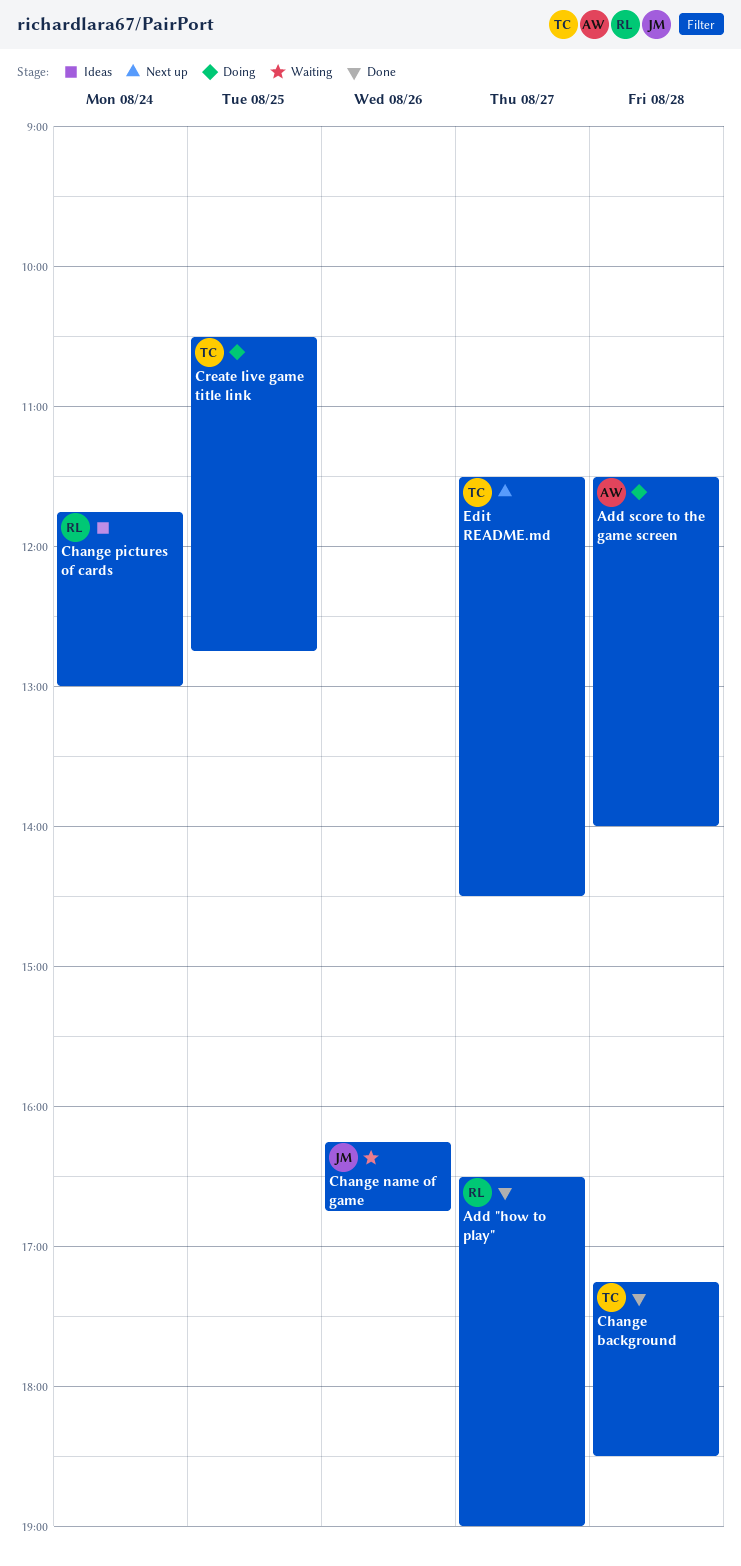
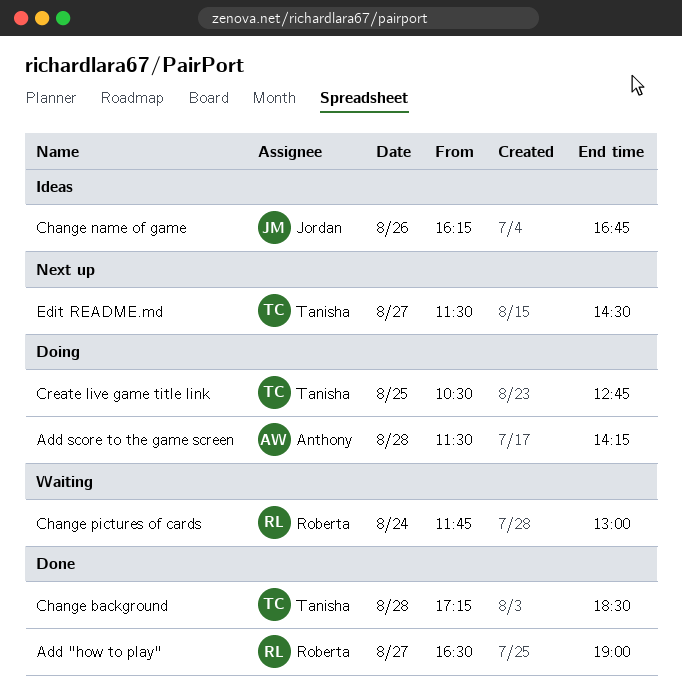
Add score to the game screen, ends: 14:00 -> 14:15
Change name of game, status: Waiting -> Ideas
Change pictures of cards, status: Ideas -> Waiting

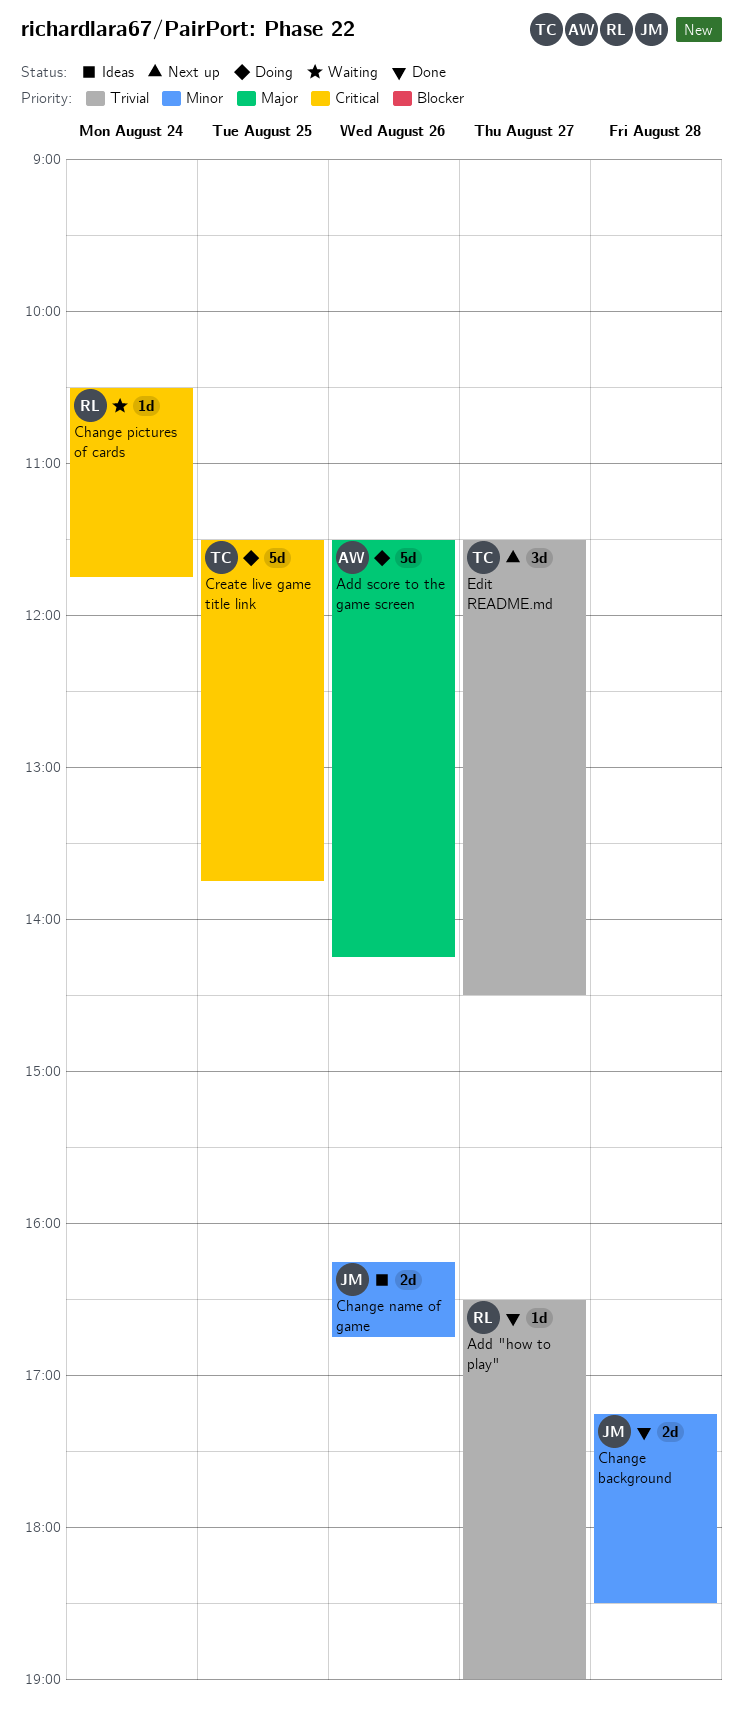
Add score to the game screen, day: Aug 28 -> Aug 26
Change background, owner: Tanisha -> Jordan
Change pictures of cards, begins: 11:45 -> 10:30
Change pictures of cards, ends: 13:00 -> 11:45
Create live game title link, begins: 10:30 -> 11:30
Create live game title link, ends: 12:45 -> 13:45

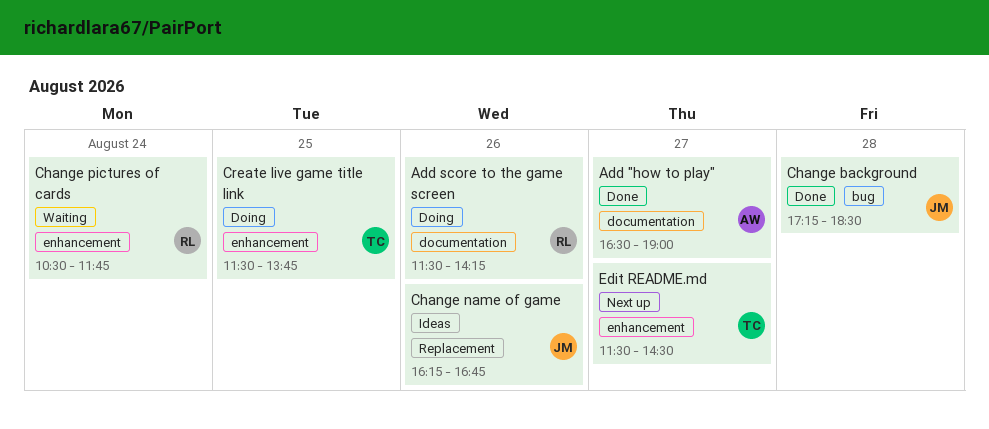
Add "how to play", owner: RL -> AW
Add score to the game screen, owner: AW -> RL

